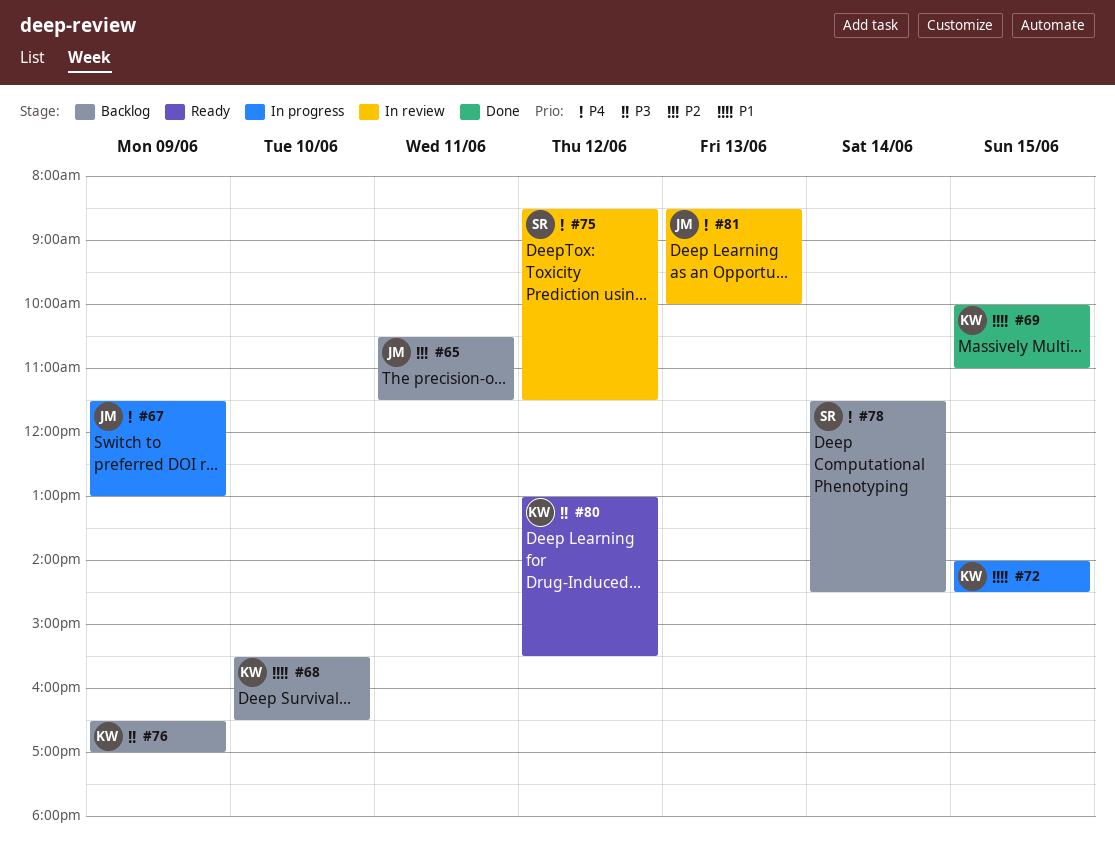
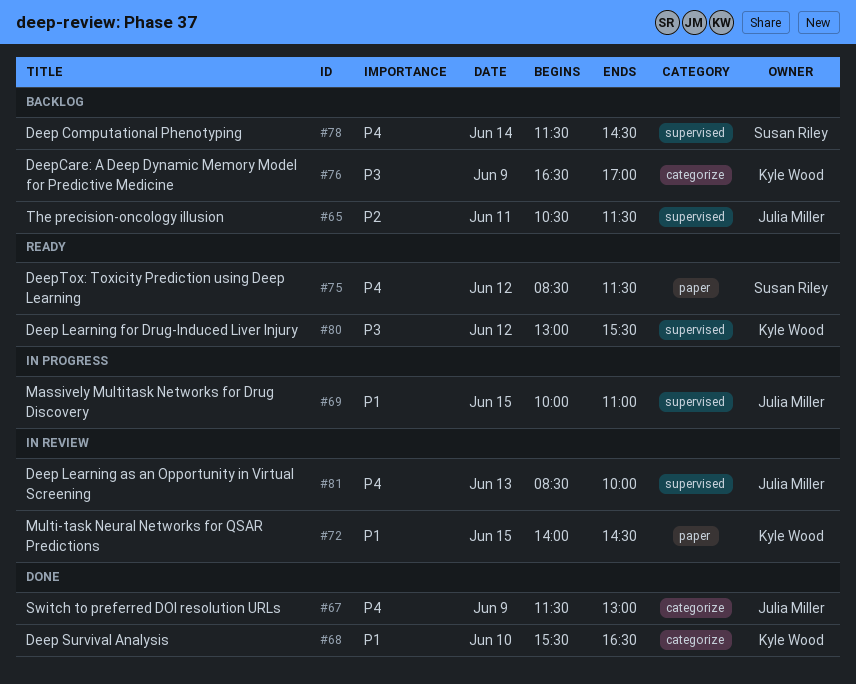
#67, status: In progress -> Done
#68, status: Backlog -> Done
#69, status: Done -> In progress
#69, owner: Kyle Wood -> Julia Miller
#72, status: In progress -> In review
#75, status: In review -> Ready

